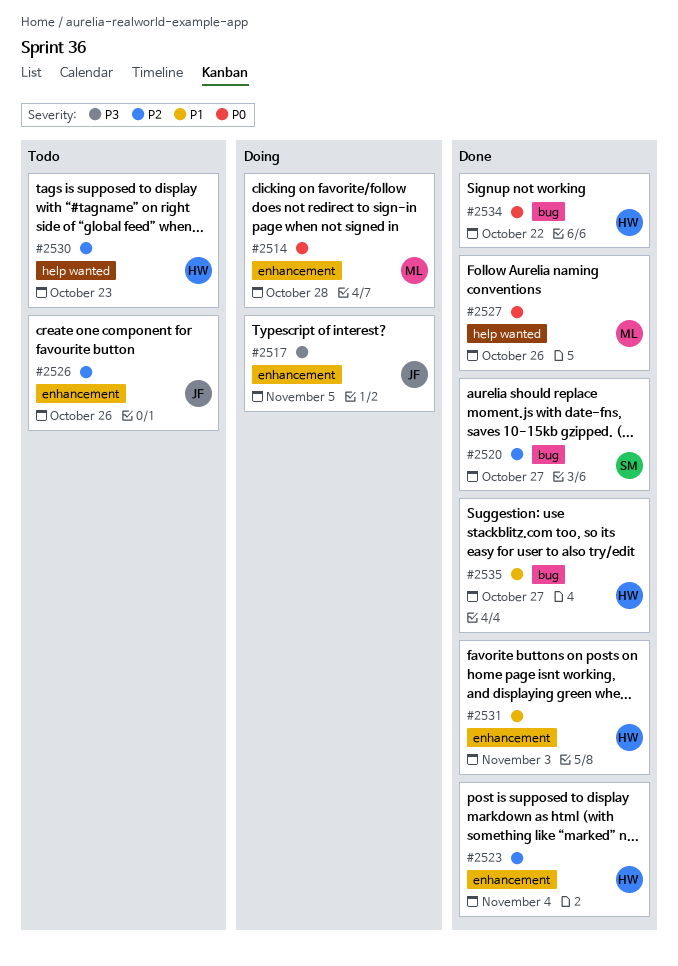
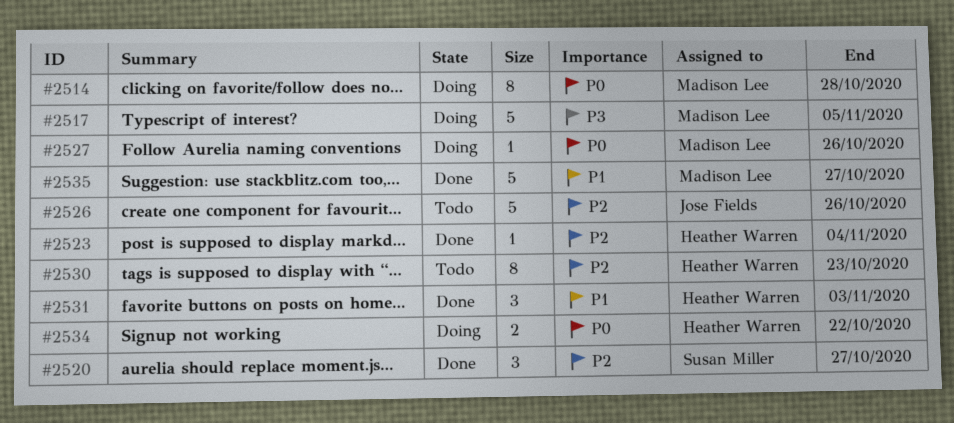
#2517, owner: Jose Fields -> Madison Lee
#2527, status: Done -> Doing
#2534, status: Done -> Doing
#2535, owner: Heather Warren -> Madison Lee

